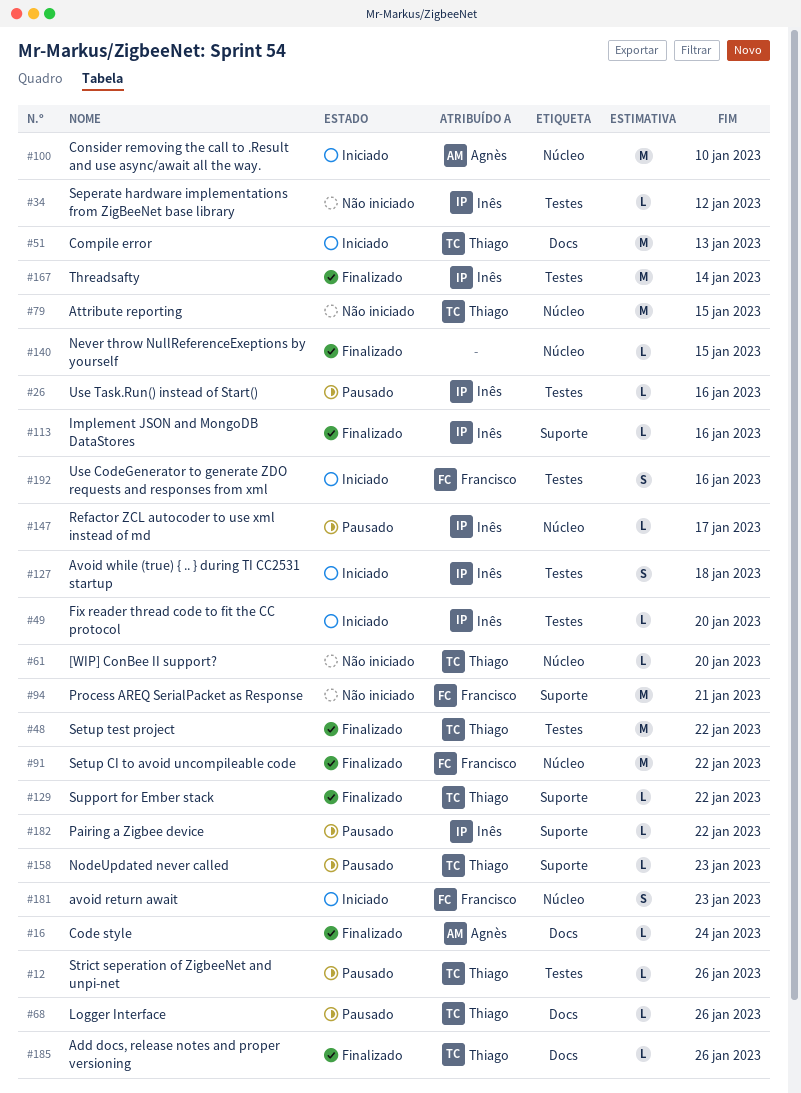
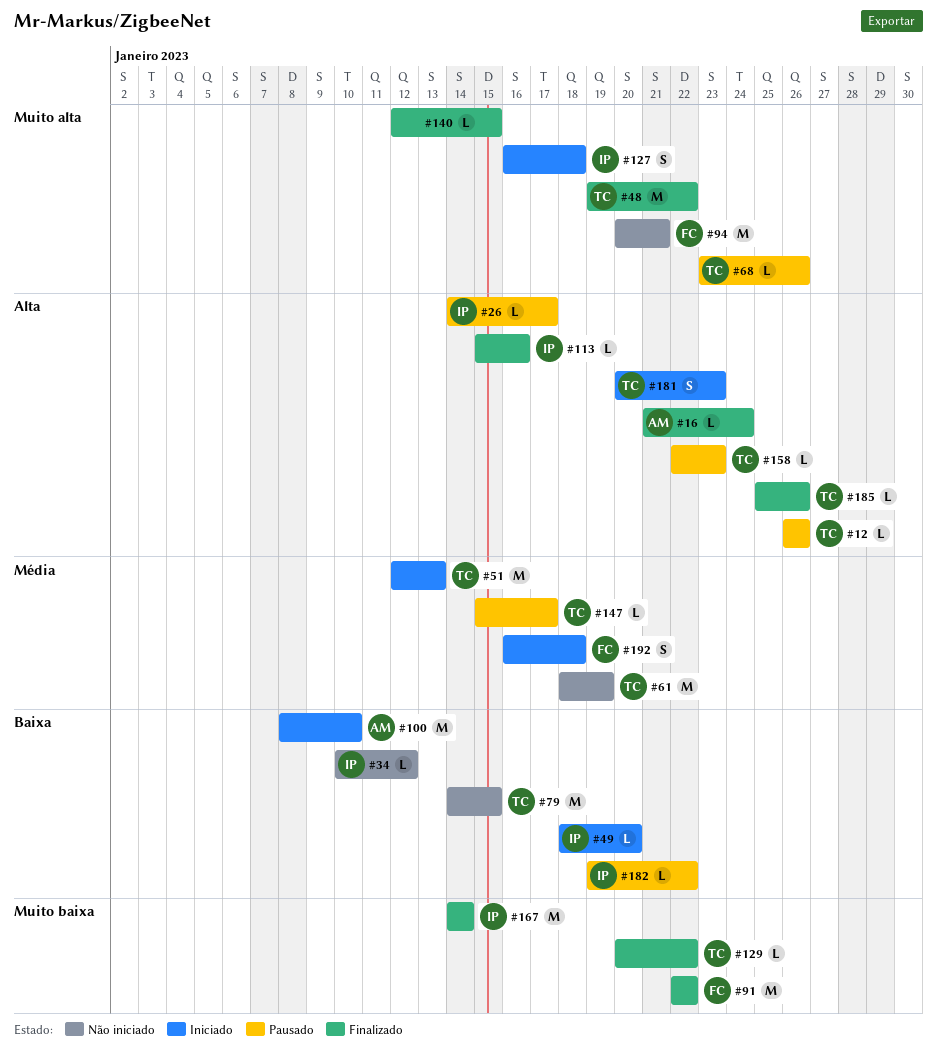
#26, due: Jan 16 -> Jan 17
#61, estimate: L -> M
#61, due: Jan 20 -> Jan 19
#147, owner: Inês -> Thiago
#181, owner: Francisco -> Thiago
#192, due: Jan 16 -> Jan 18

